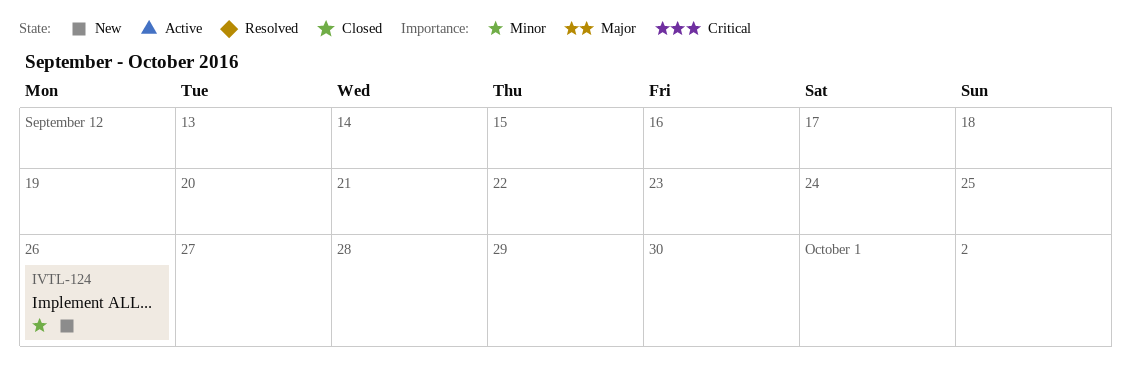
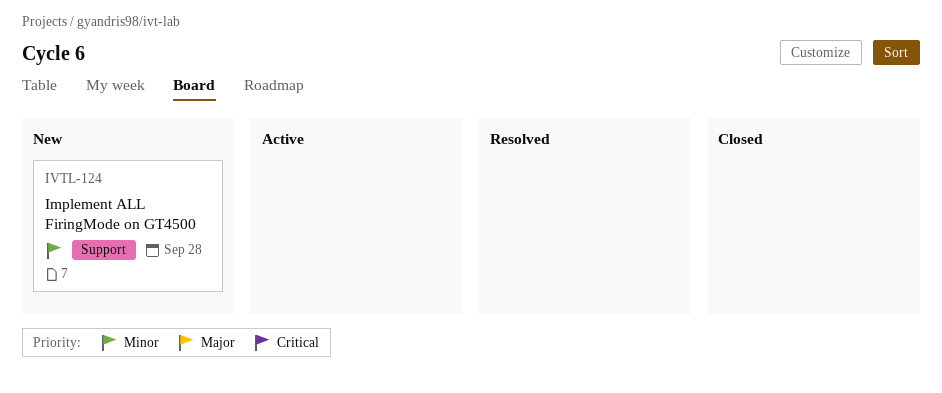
IVTL-124, due: Sep 26 -> Sep 28

